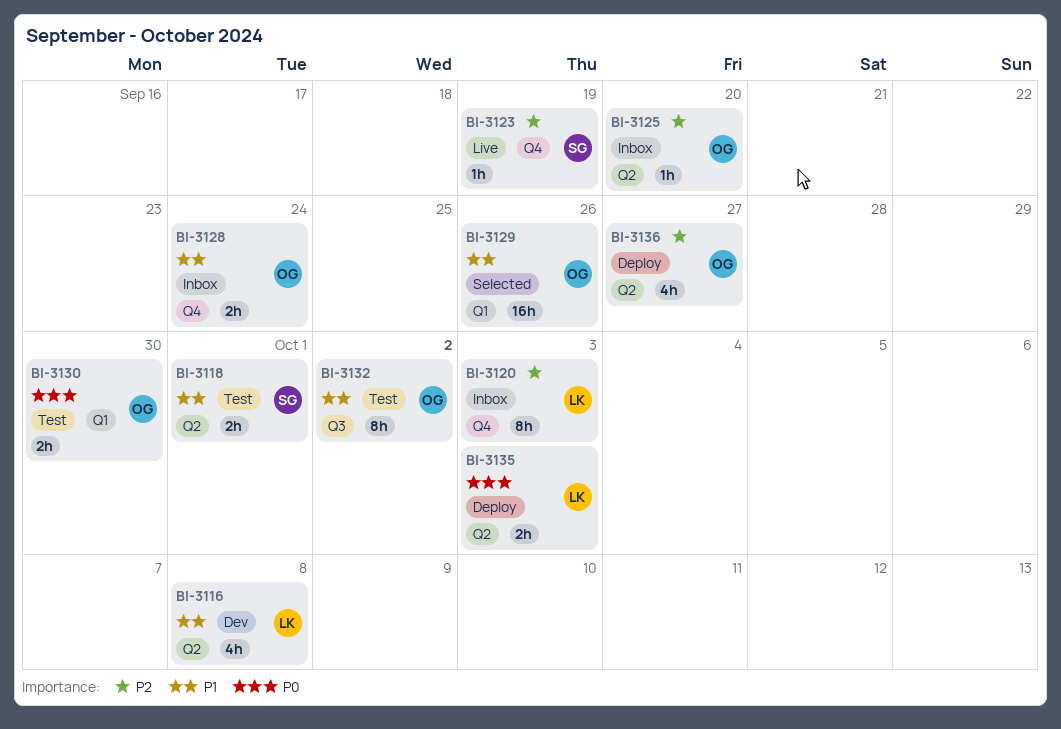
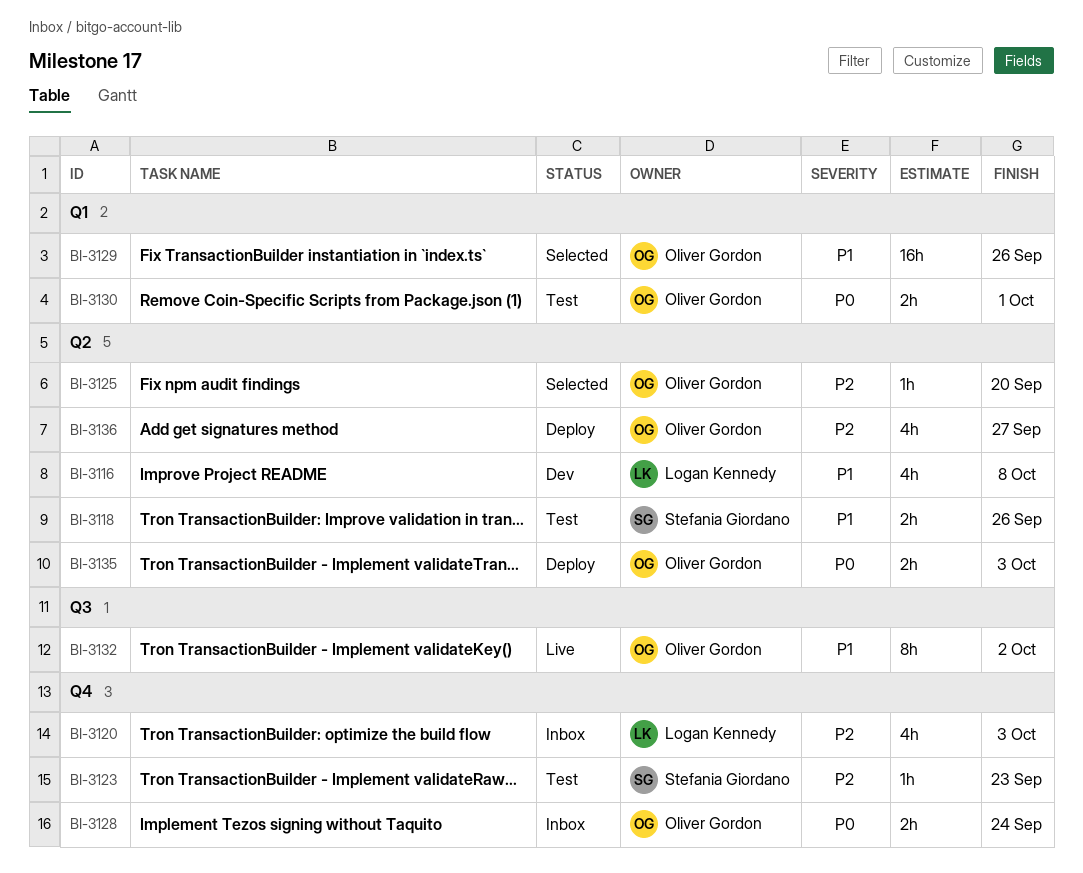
BI-3118, due: Oct 1 -> Sep 26
BI-3120, estimate: 8h -> 4h
BI-3123, status: Live -> Test
BI-3123, due: Sep 19 -> Sep 23
BI-3125, status: Inbox -> Selected
BI-3128, priority: P1 -> P0
BI-3130, due: Sep 30 -> Oct 1
BI-3132, status: Test -> Live
BI-3135, owner: Logan Kennedy -> Oliver Gordon

